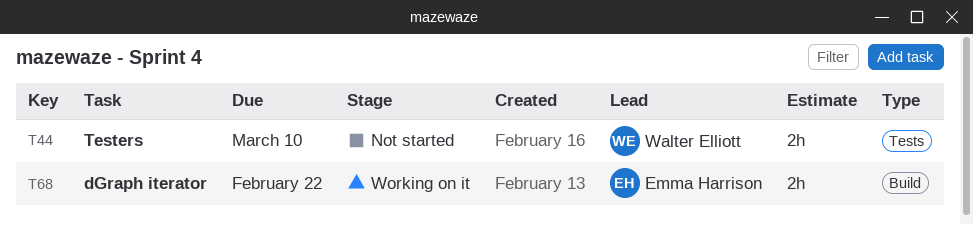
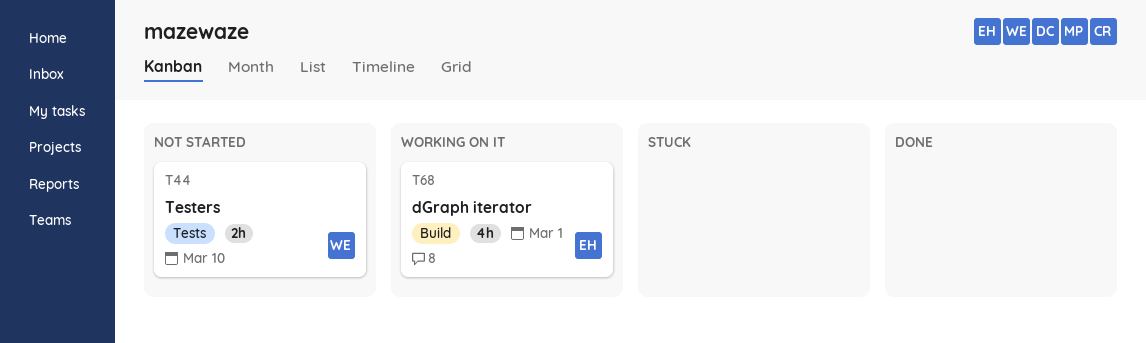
T68, estimate: 2h -> 4h
T68, due: Feb 22 -> Mar 1

